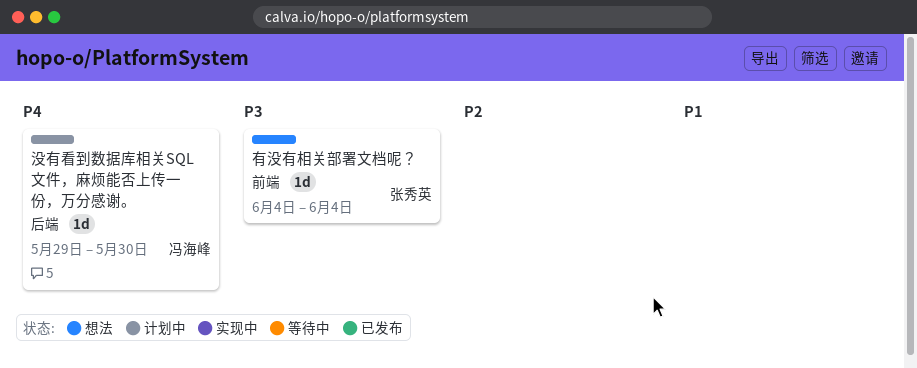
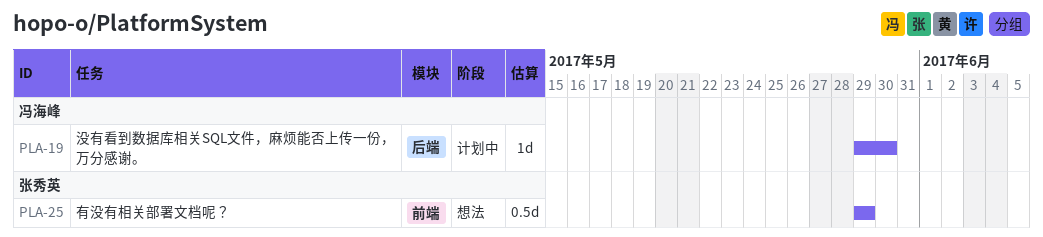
有没有相关部署文档呢？, estimate: 1d -> 0.5d
有没有相关部署文档呢？, start: Jun 4 -> May 29
有没有相关部署文档呢？, due: Jun 4 -> May 29

